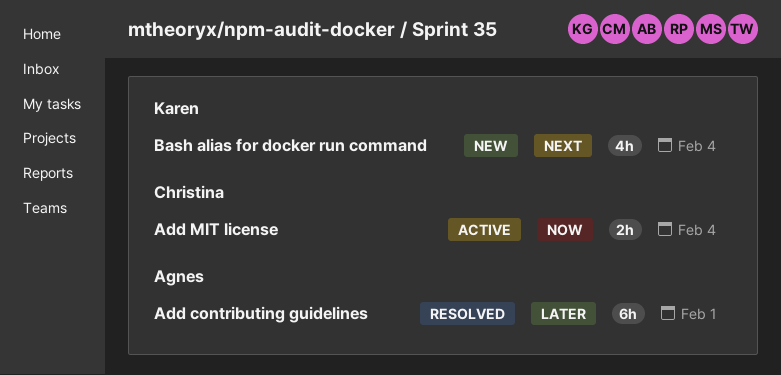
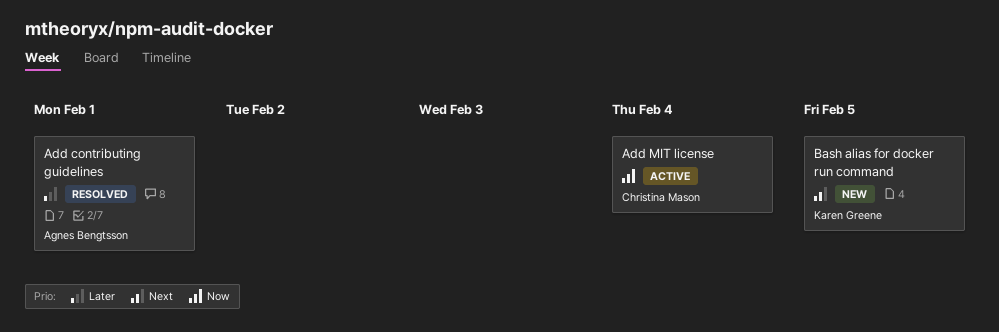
Bash alias for docker run command, due: Feb 4 -> Feb 5

